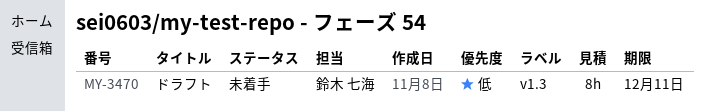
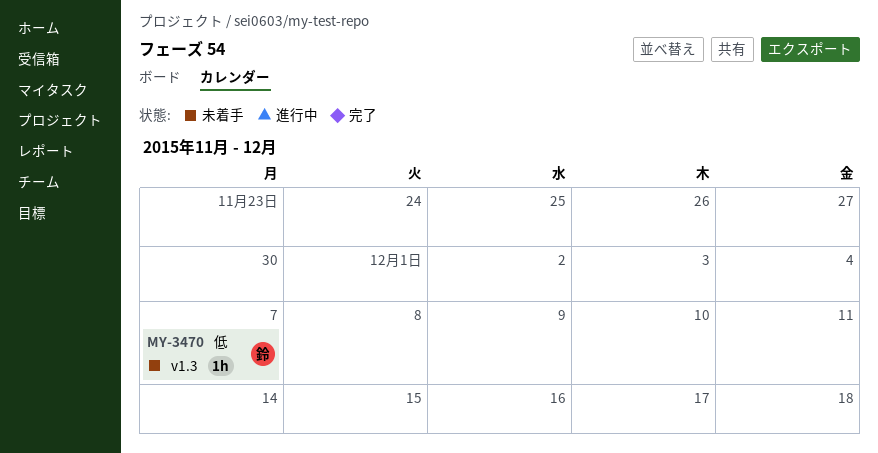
MY-3470, estimate: 8h -> 1h
MY-3470, due: Dec 11 -> Dec 7

